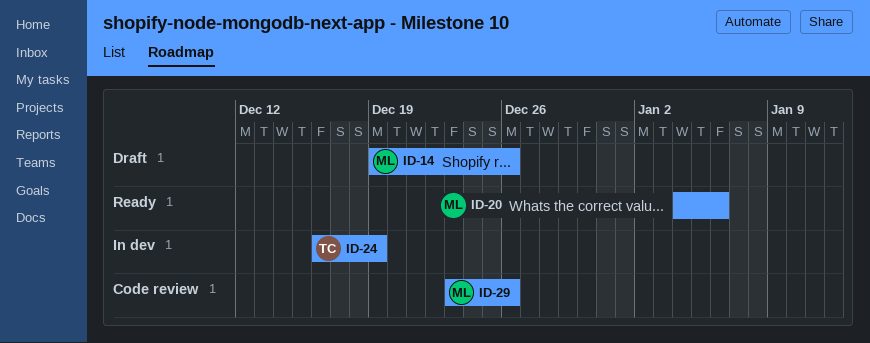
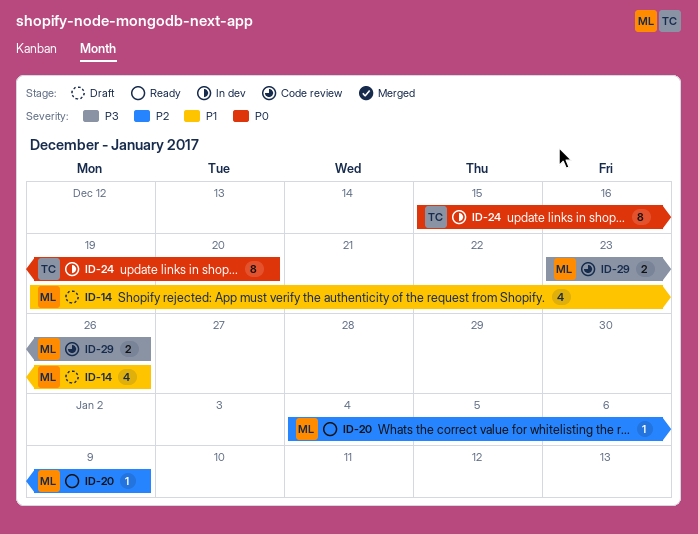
ID-20, due: Jan 6 -> Jan 9
ID-24, start: Dec 16 -> Dec 15
ID-24, due: Dec 19 -> Dec 20

